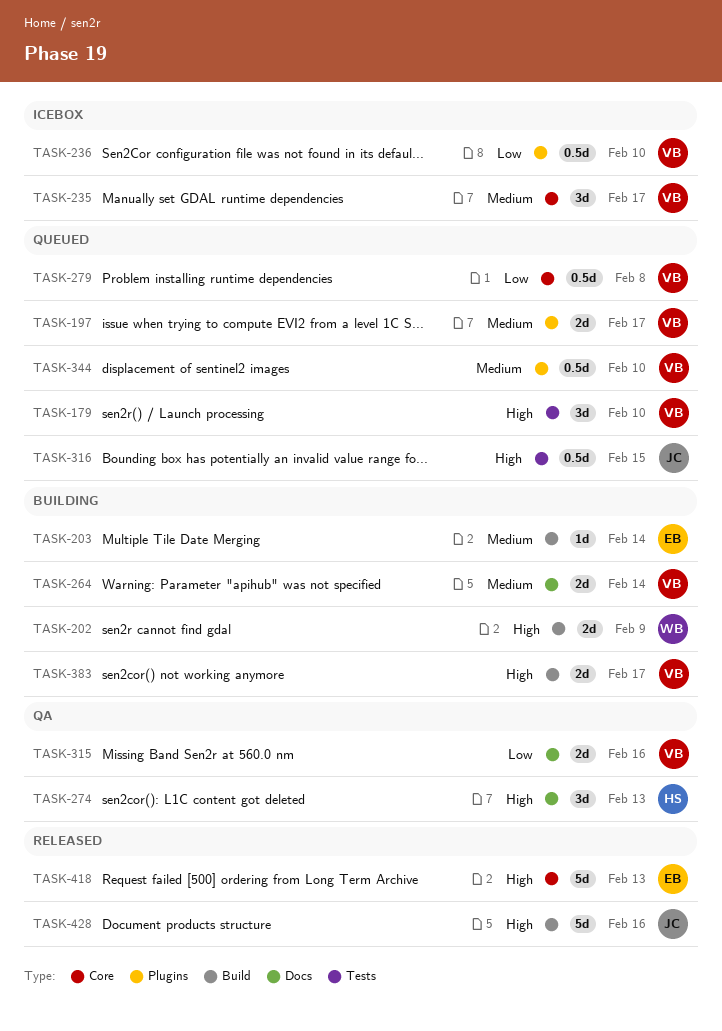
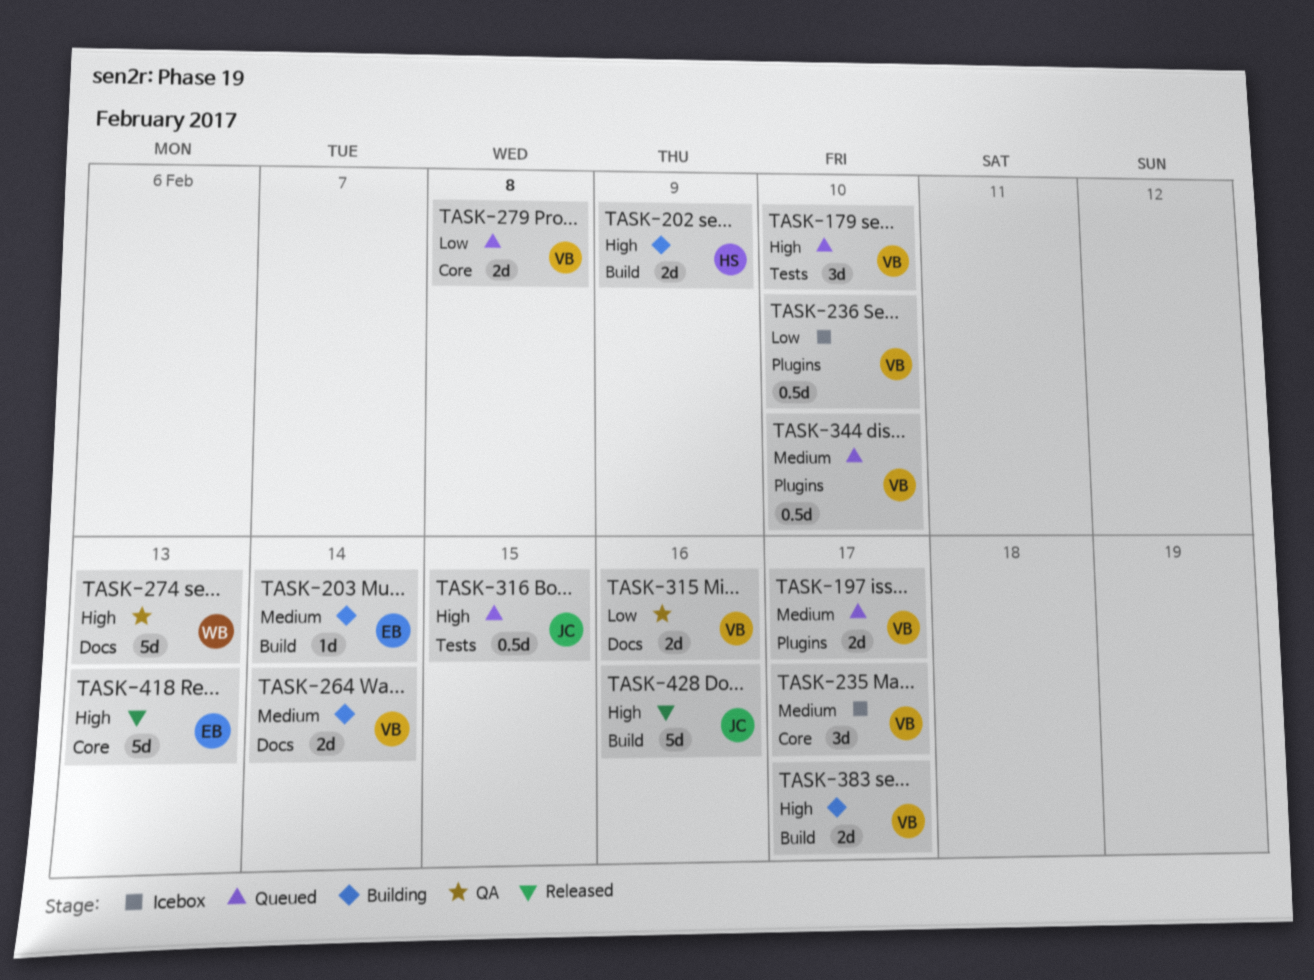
TASK-202, owner: WB -> HS
TASK-274, owner: HS -> WB
TASK-274, estimate: 3d -> 5d
TASK-279, estimate: 0.5d -> 2d

